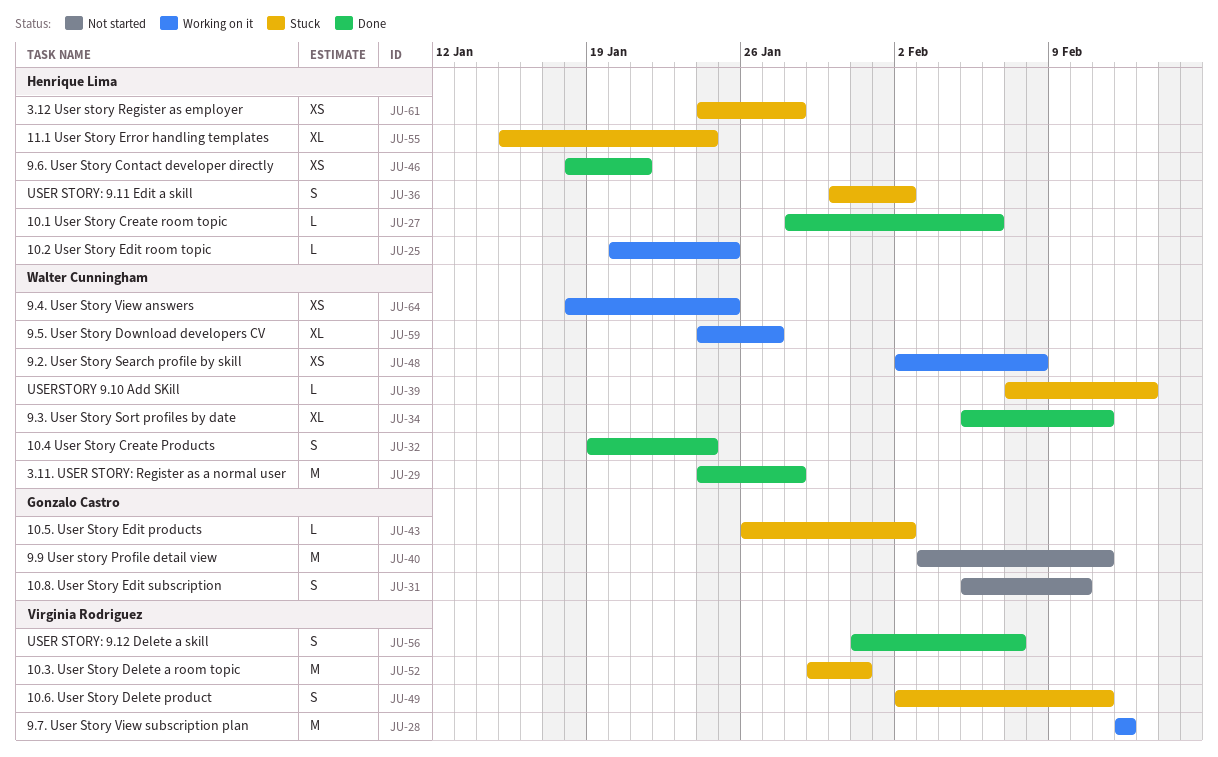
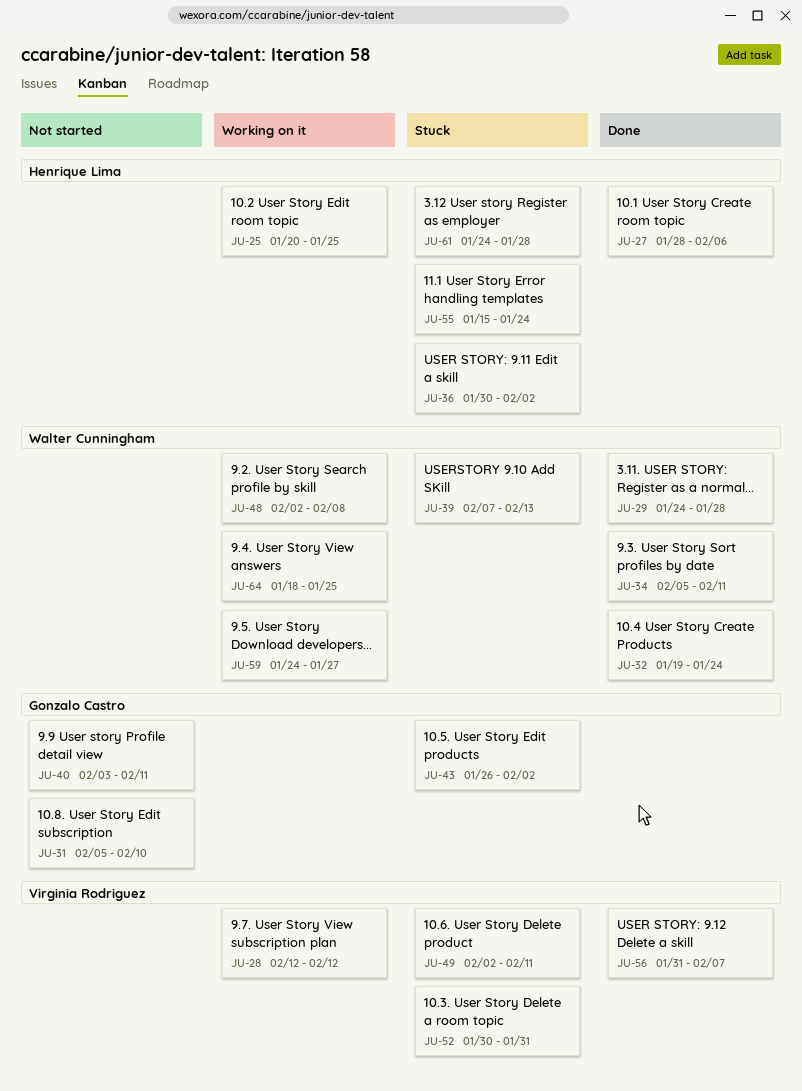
JU-46: present -> none
JU-52, start: Jan 29 -> Jan 30

